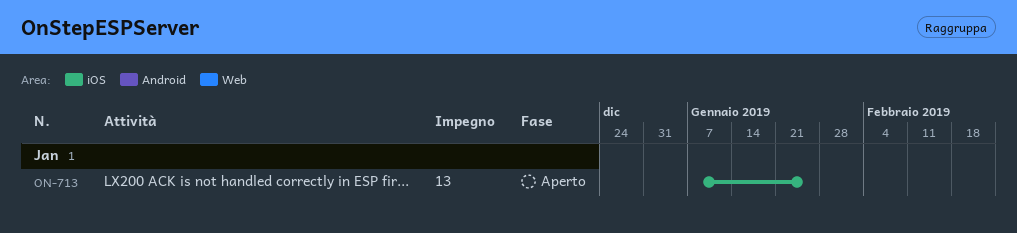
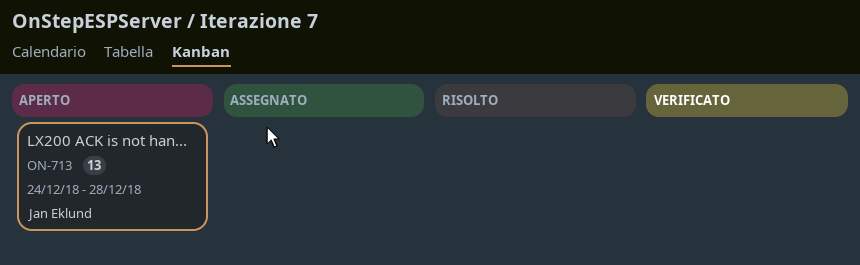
ON-713, start: Jan 7 -> Dec 24
ON-713, due: Jan 25 -> Dec 28

